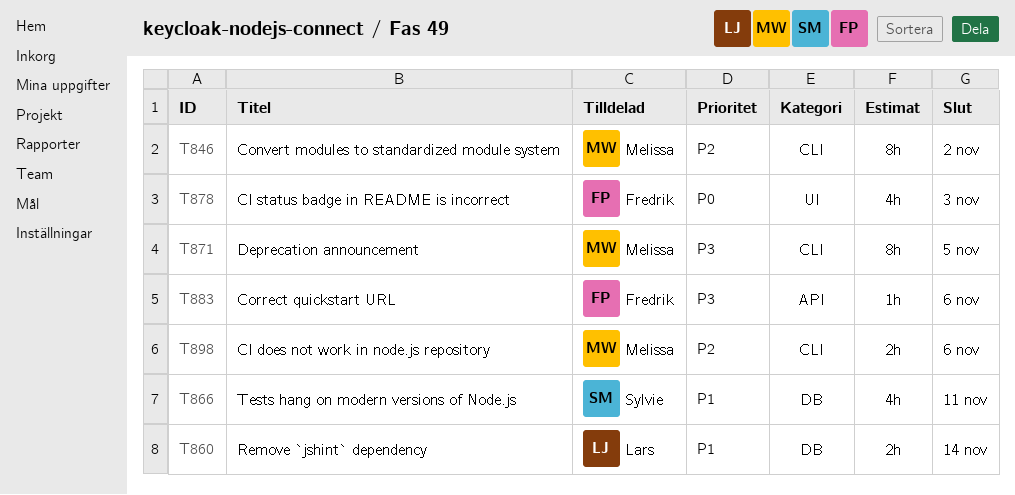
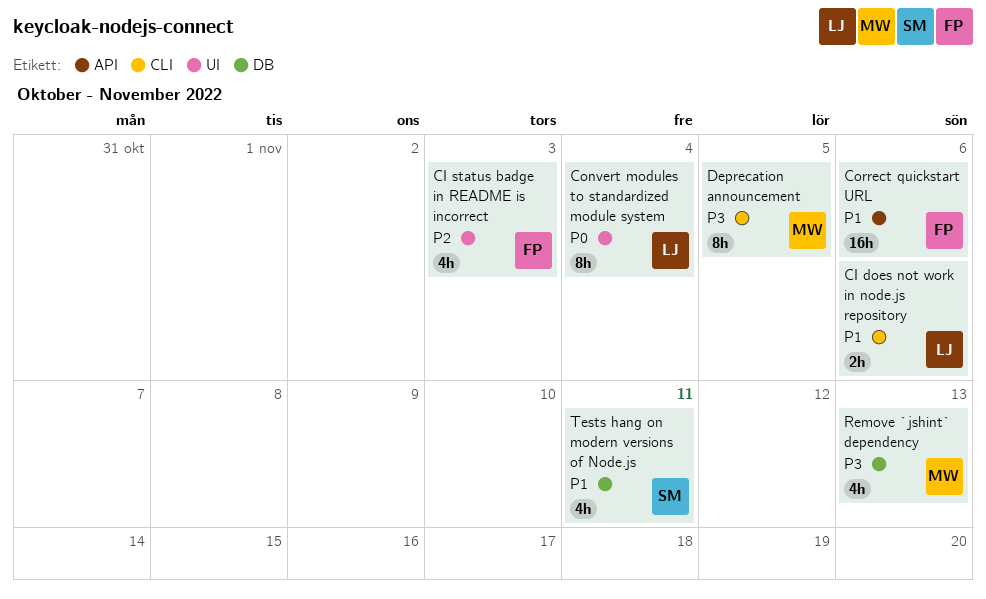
CI does not work in node.js repository, owner: Melissa -> Lars
CI does not work in node.js repository, priority: P2 -> P1
CI status badge in README is incorrect, priority: P0 -> P2
Convert modules to standardized module system, owner: Melissa -> Lars
Convert modules to standardized module system, priority: P2 -> P0
Convert modules to standardized module system, label: CLI -> UI
Convert modules to standardized module system, due: Nov 2 -> Nov 4
Correct quickstart URL, priority: P3 -> P1
Correct quickstart URL, estimate: 1h -> 16h
Remove `jshint` dependency, owner: Lars -> Melissa
Remove `jshint` dependency, priority: P1 -> P3
Remove `jshint` dependency, estimate: 2h -> 4h
Remove `jshint` dependency, due: Nov 14 -> Nov 13

